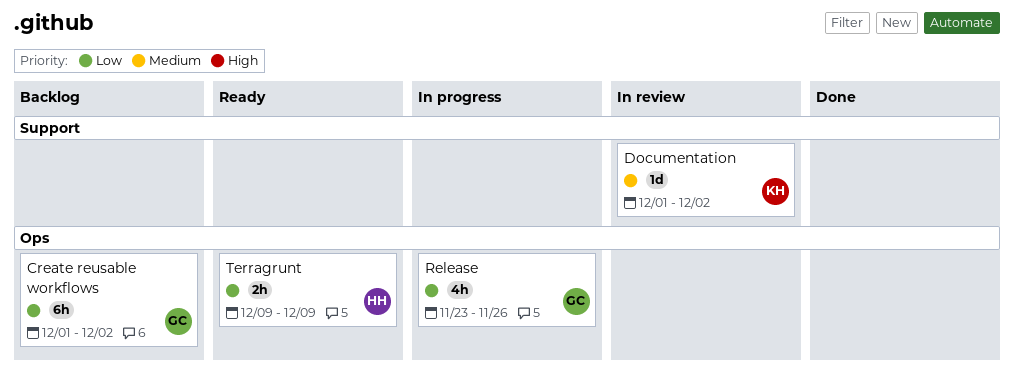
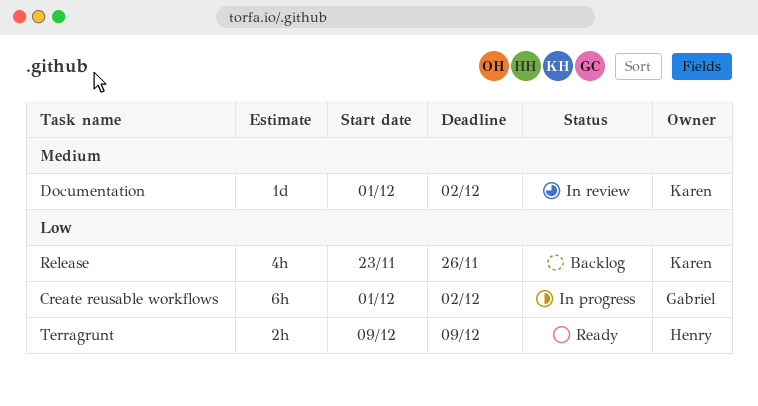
Create reusable workflows, status: Backlog -> In progress
Release, status: In progress -> Backlog
Release, owner: Gabriel -> Karen

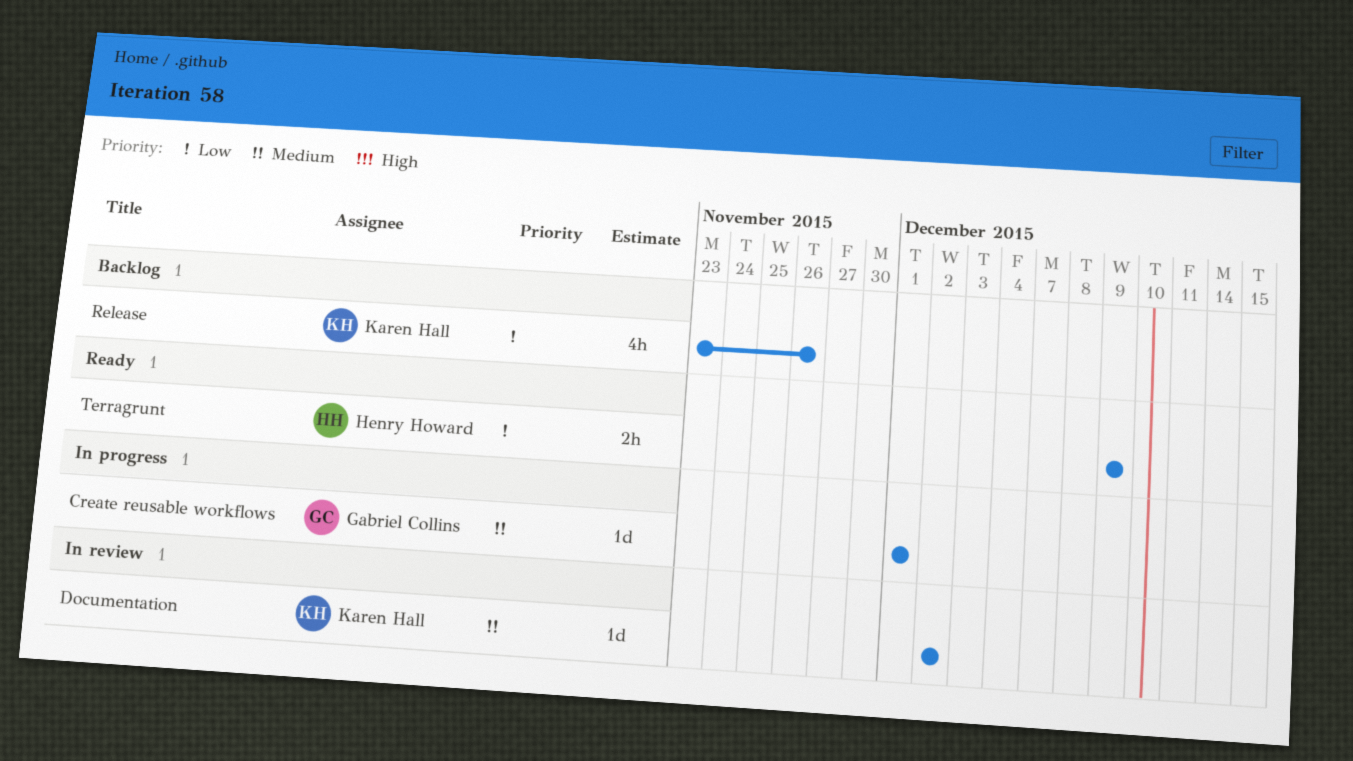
Create reusable workflows, priority: Low -> Medium
Create reusable workflows, estimate: 6h -> 1d
Create reusable workflows, due: Dec 2 -> Dec 1
Documentation, start: Dec 1 -> Dec 2

